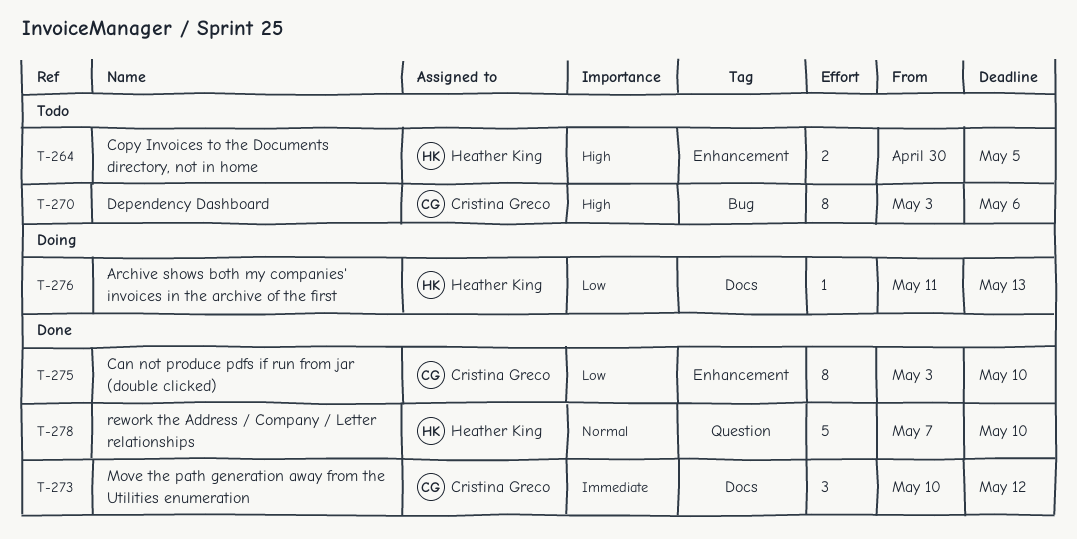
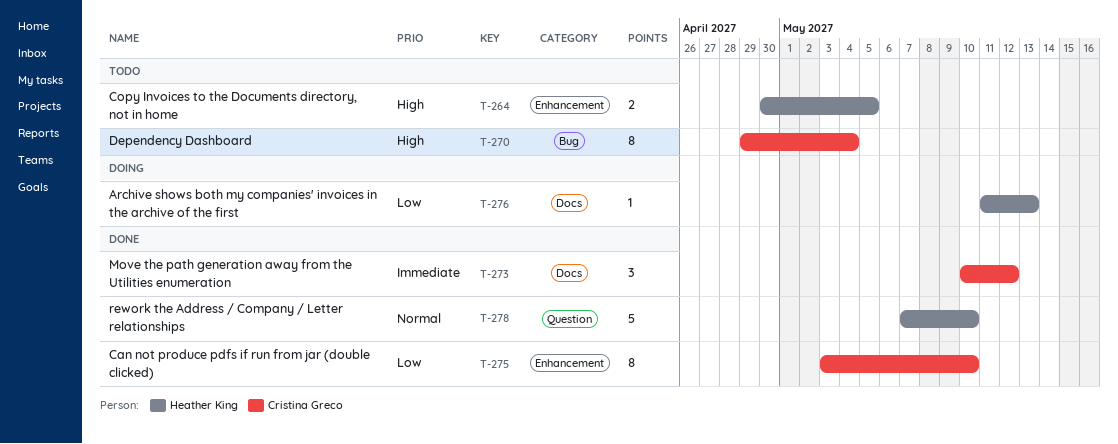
T-270, start: May 3 -> Apr 29
T-270, due: May 6 -> May 4

